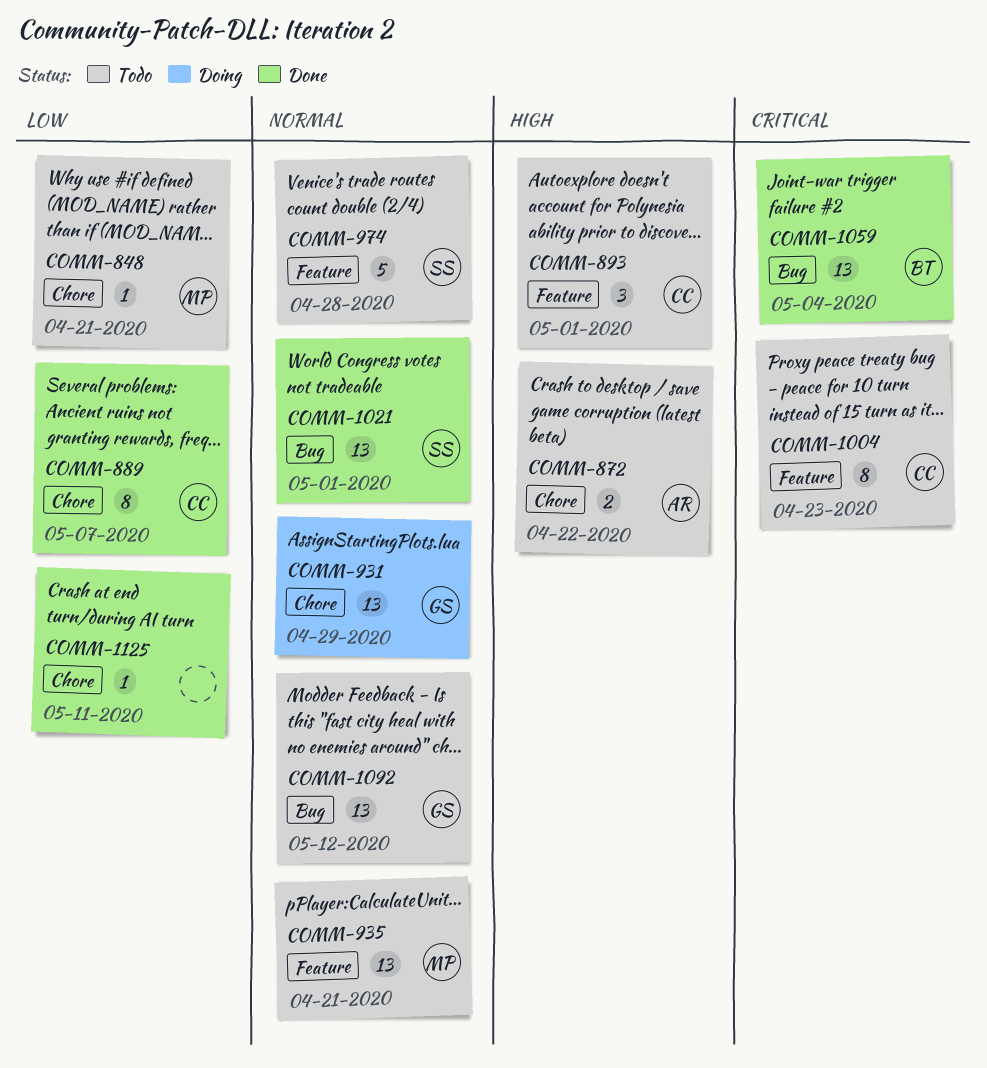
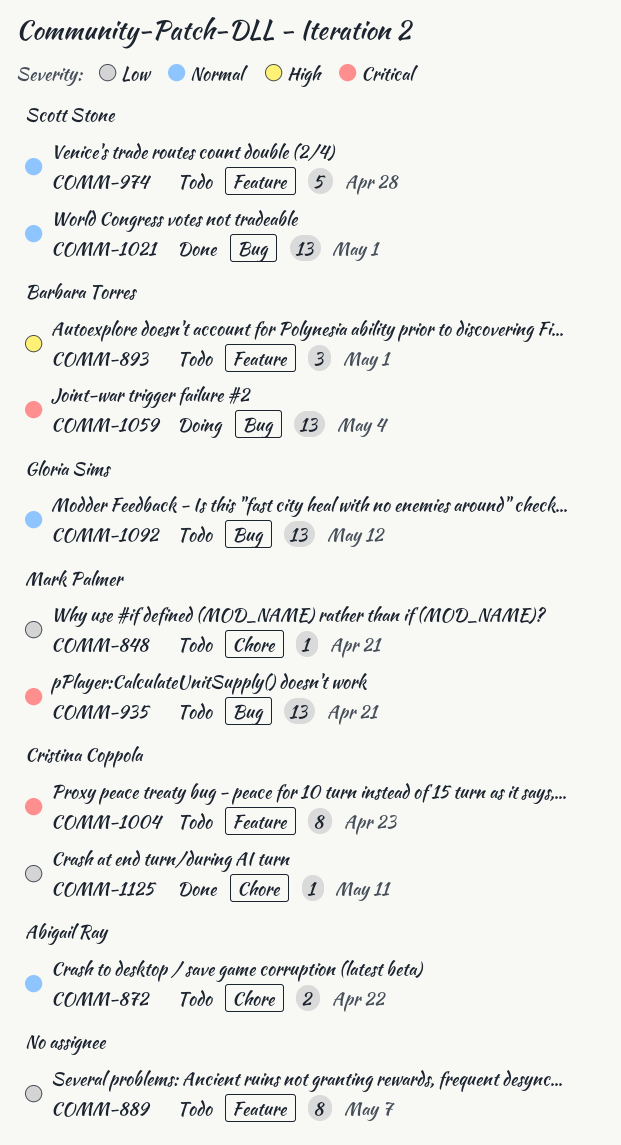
COMM-872, priority: High -> Normal
COMM-889, status: Done -> Todo
COMM-889, owner: Cristina Coppola -> none
COMM-889, label: Chore -> Feature
COMM-893, owner: Cristina Coppola -> Barbara Torres
COMM-931: present -> none
COMM-935, priority: Normal -> Critical
COMM-935, label: Feature -> Bug
COMM-1059, status: Done -> Doing
COMM-1125, owner: none -> Cristina Coppola

